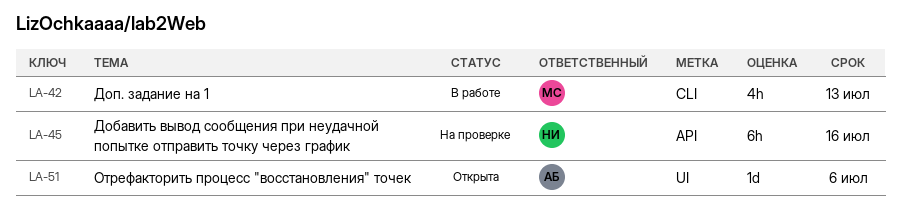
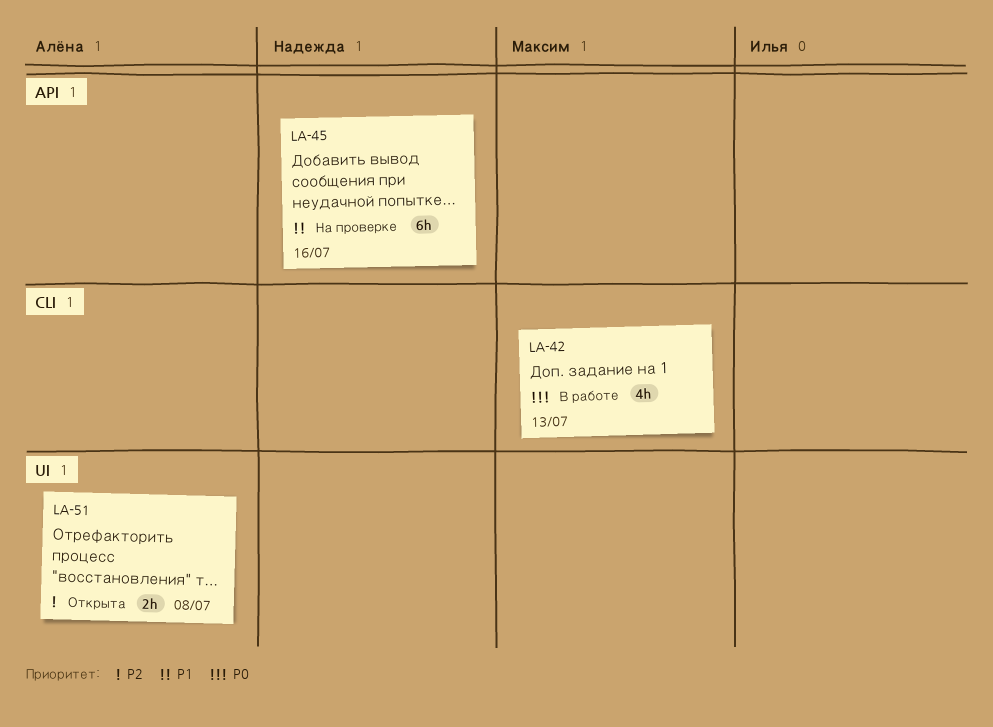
LA-51, estimate: 1d -> 2h
LA-51, due: Jul 6 -> Jul 8

